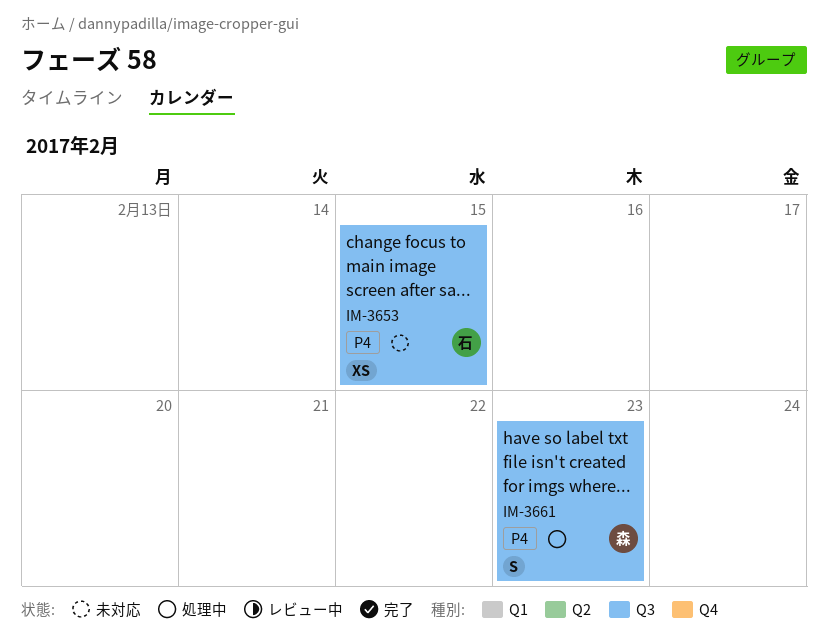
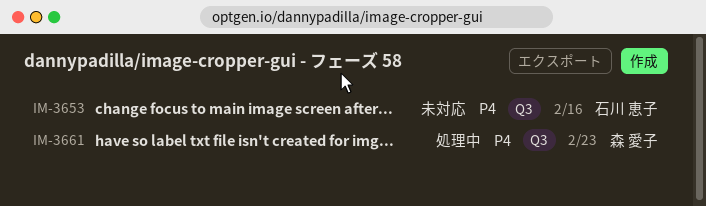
IM-3653, due: Feb 15 -> Feb 16

